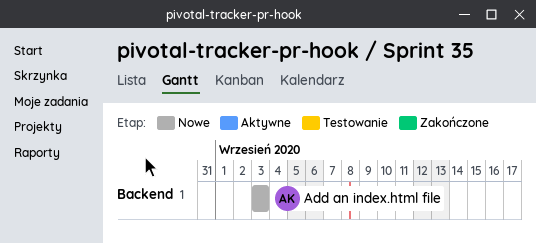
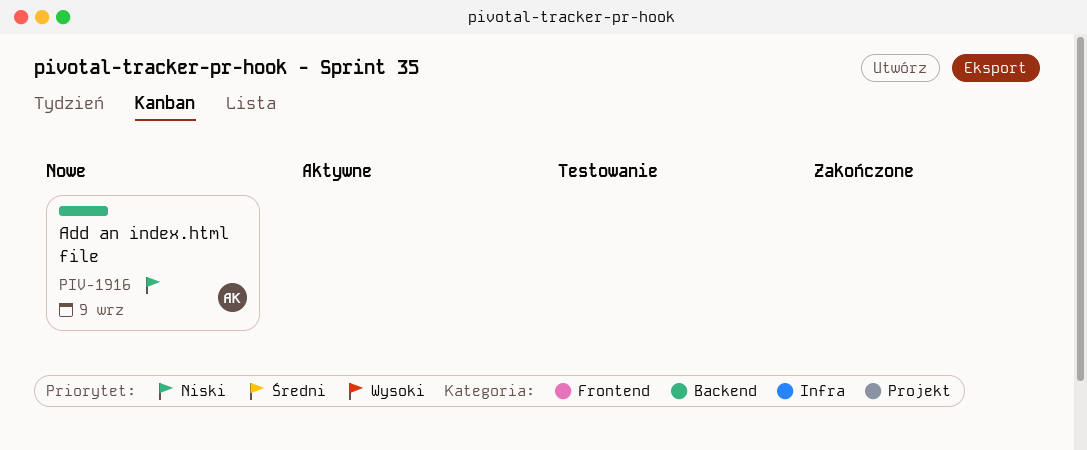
Add an index.html file, due: Sep 3 -> Sep 9

